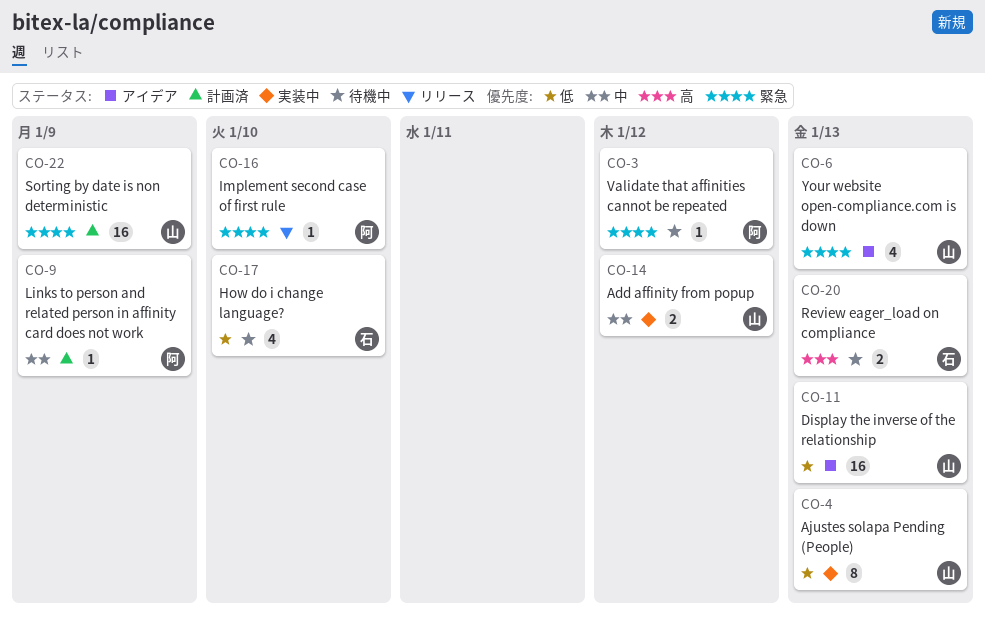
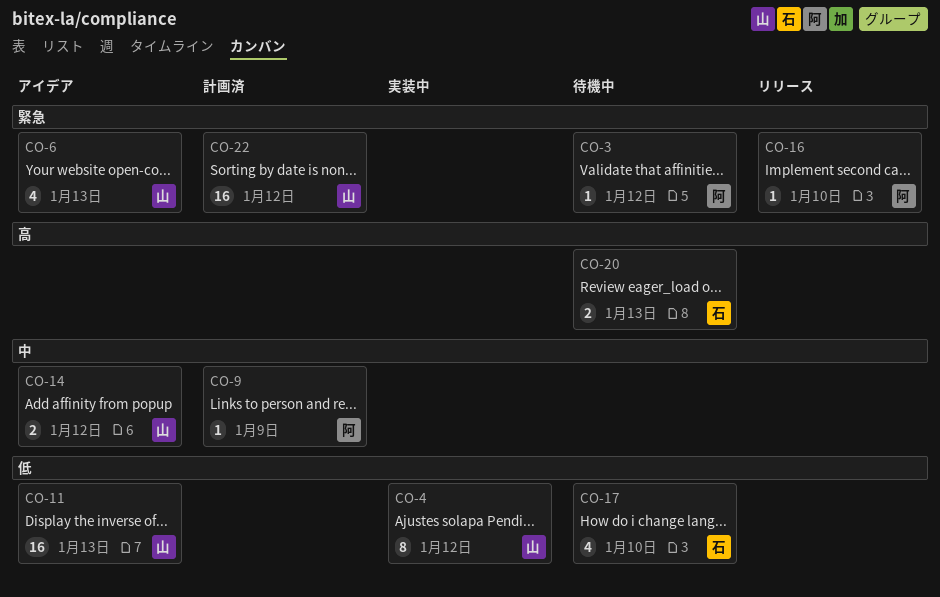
CO-4, due: Jan 13 -> Jan 12
CO-14, status: 実装中 -> アイデア
CO-22, due: Jan 9 -> Jan 12

